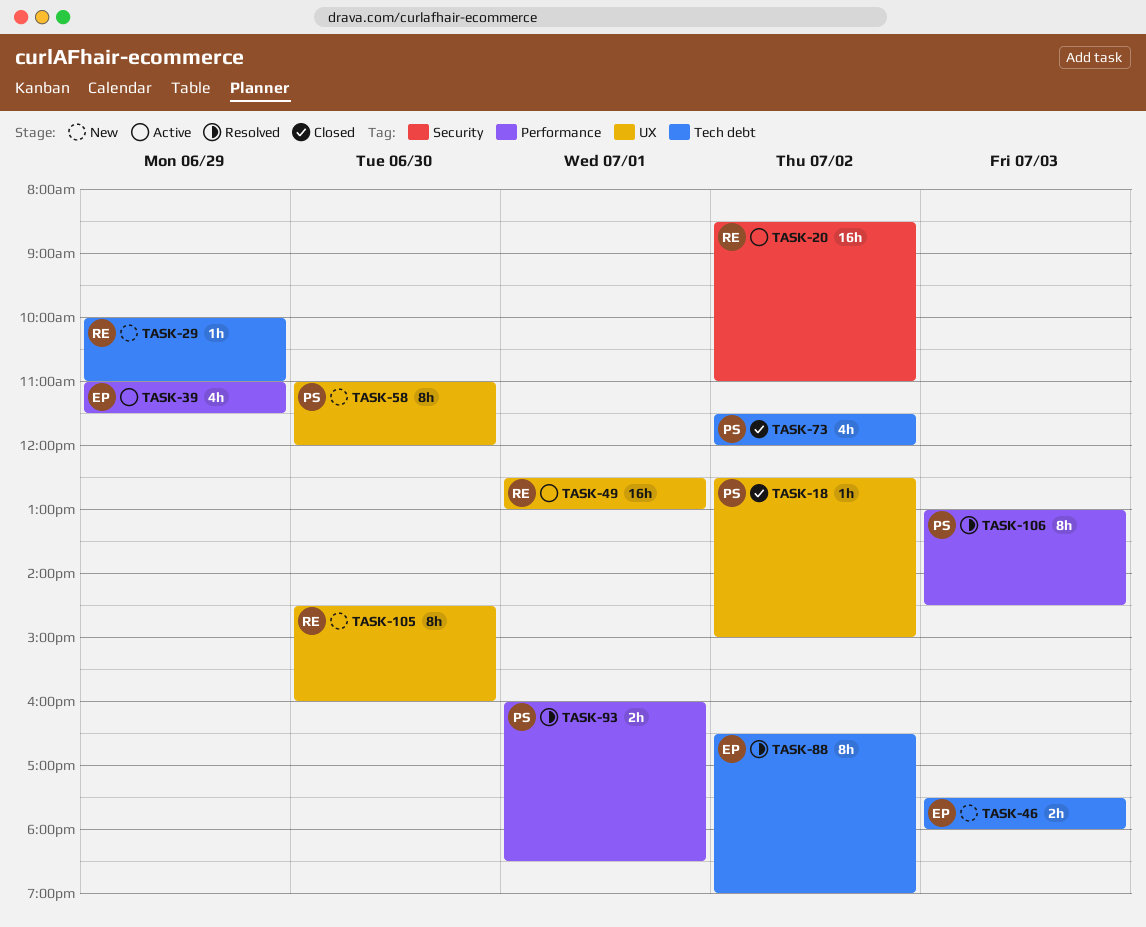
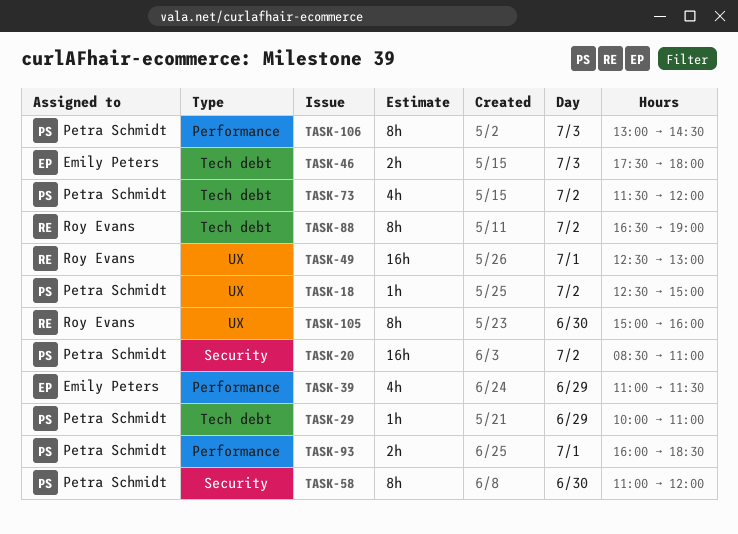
TASK-20, owner: Roy Evans -> Petra Schmidt
TASK-29, owner: Roy Evans -> Petra Schmidt
TASK-58, label: UX -> Security
TASK-88, owner: Emily Peters -> Roy Evans
TASK-105, begins: 14:30 -> 15:00

